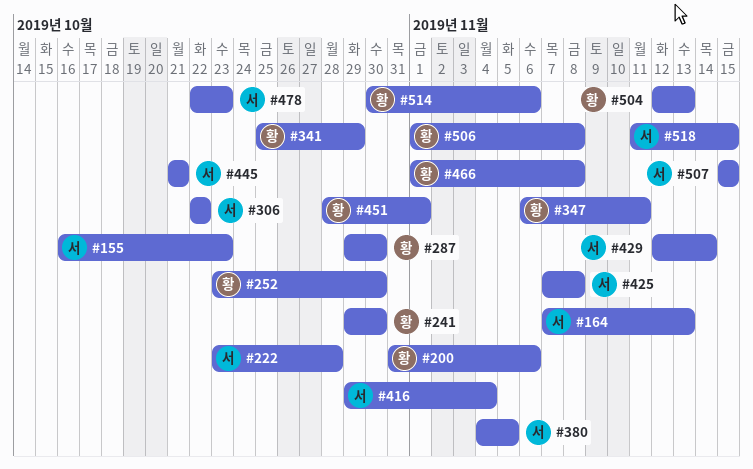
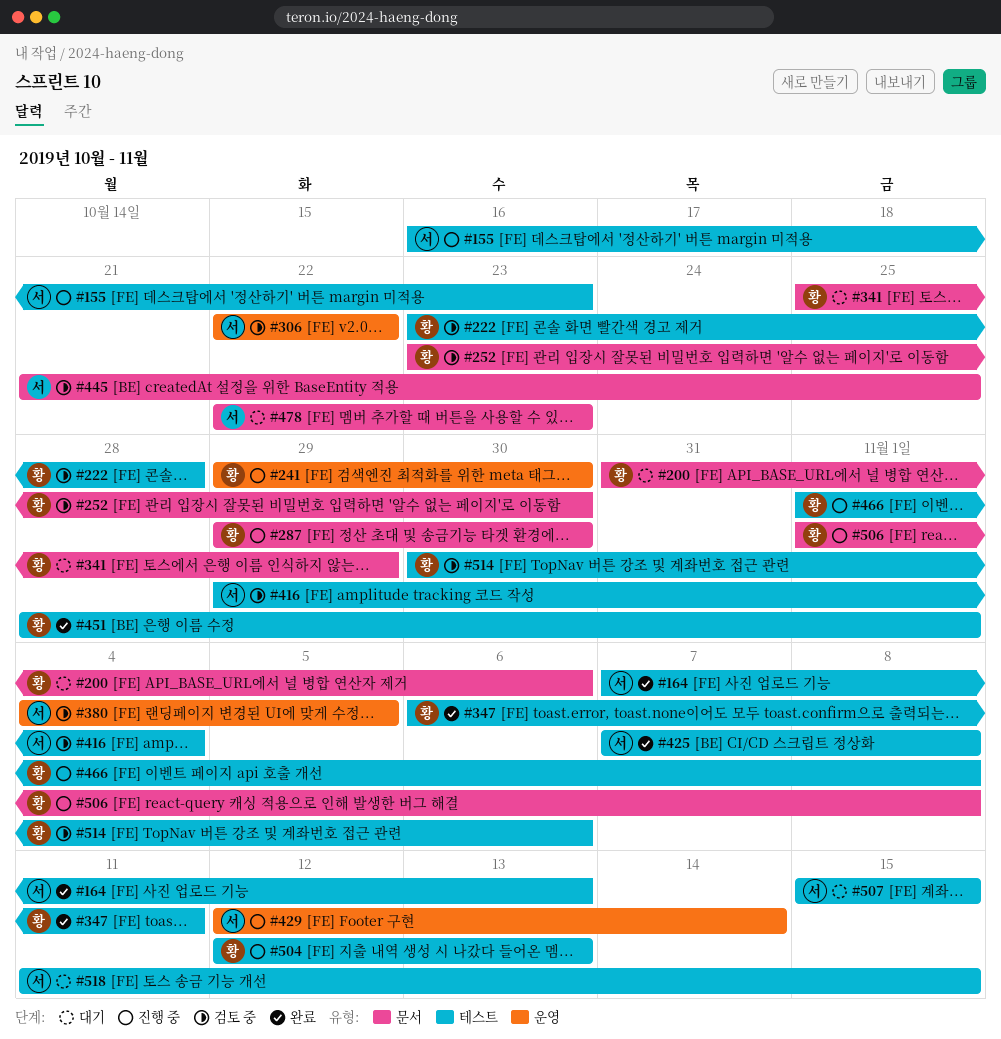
#222, owner: 서 -> 황
#445, due: Oct 21 -> Oct 25

